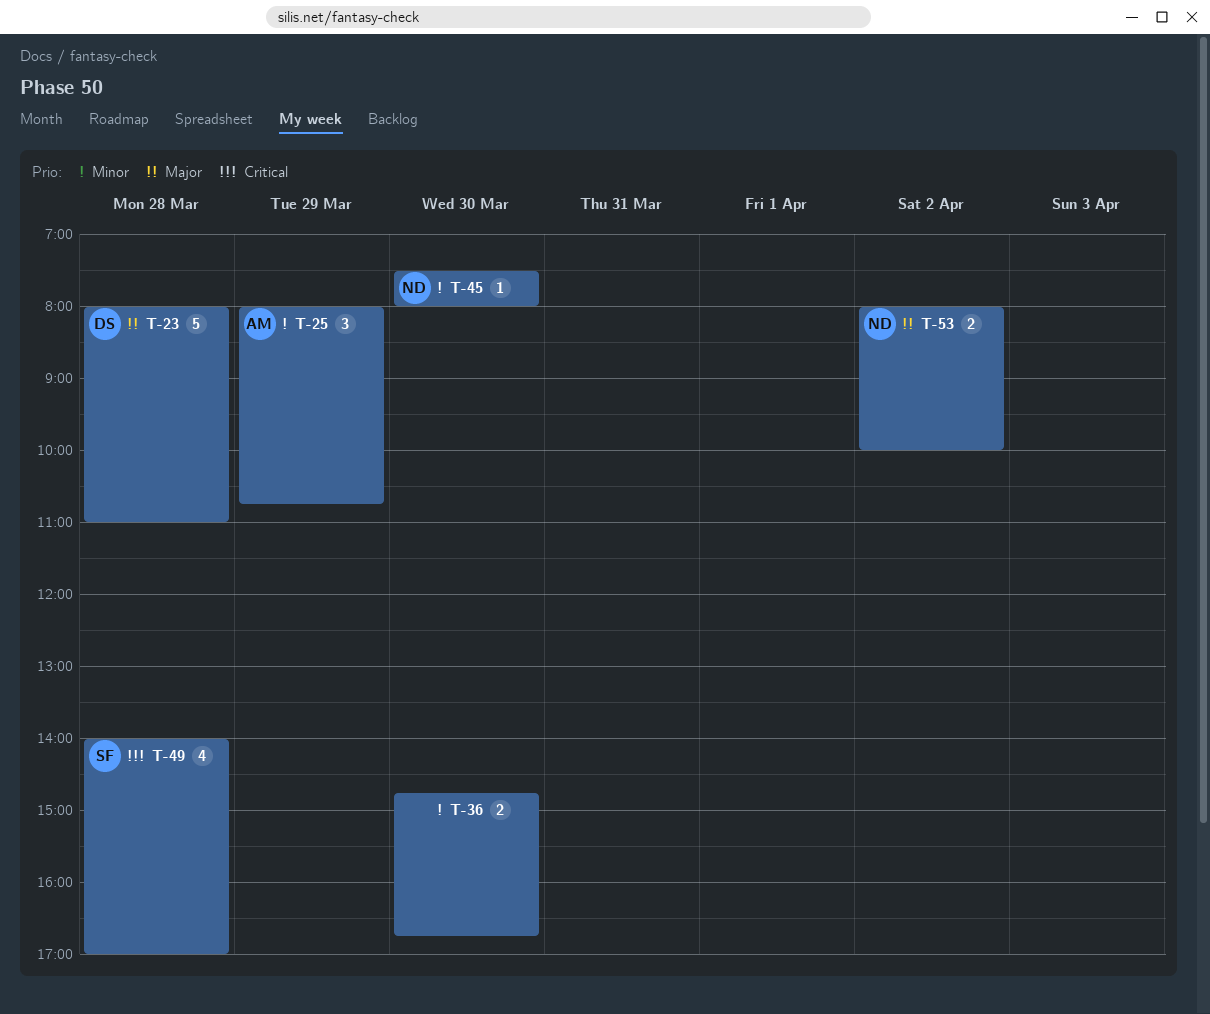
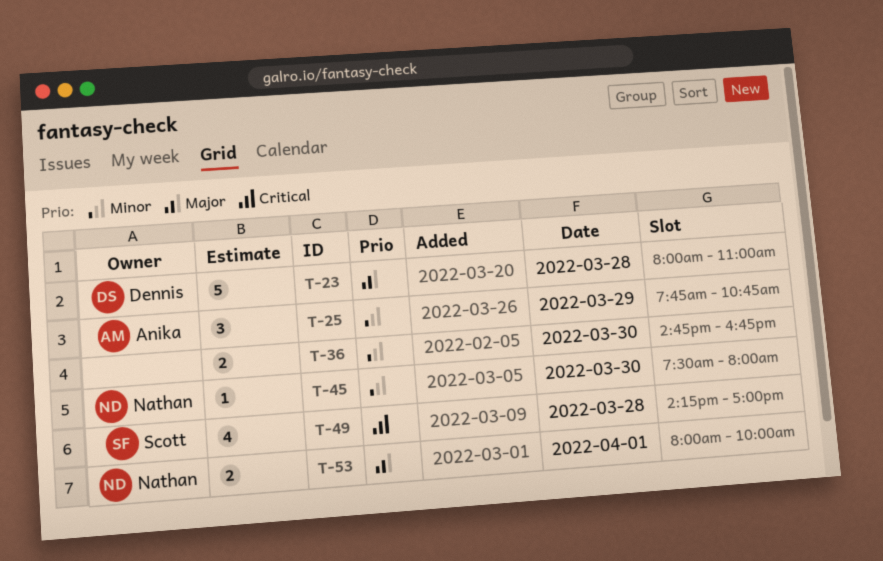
T-25, begins: 08:00 -> 07:45
T-49, begins: 14:00 -> 14:15
T-53, day: Apr 2 -> Apr 1

